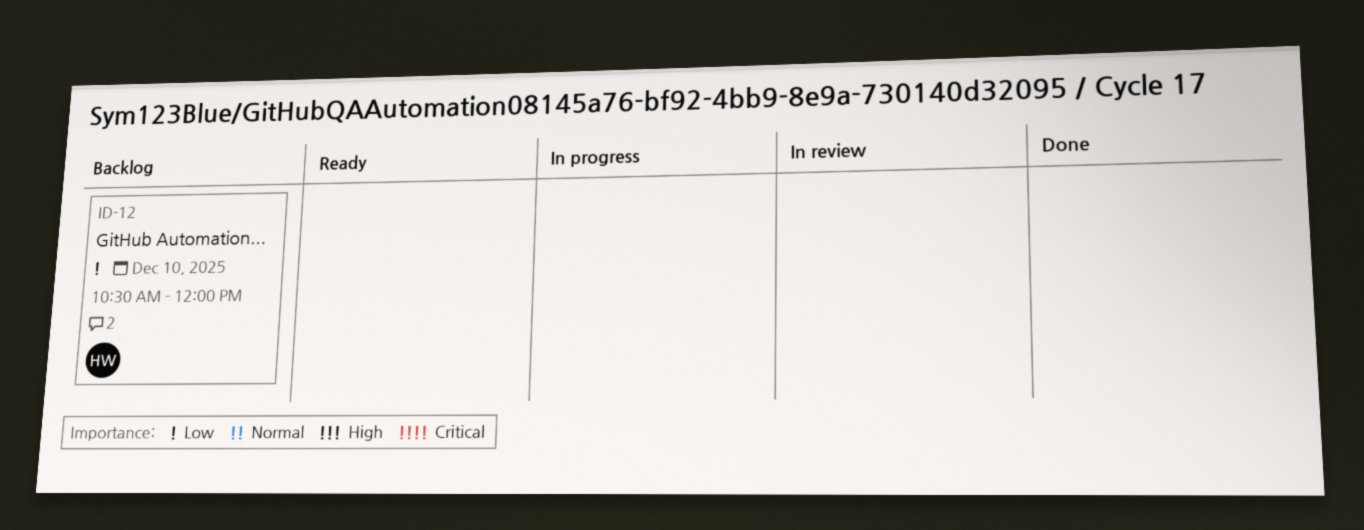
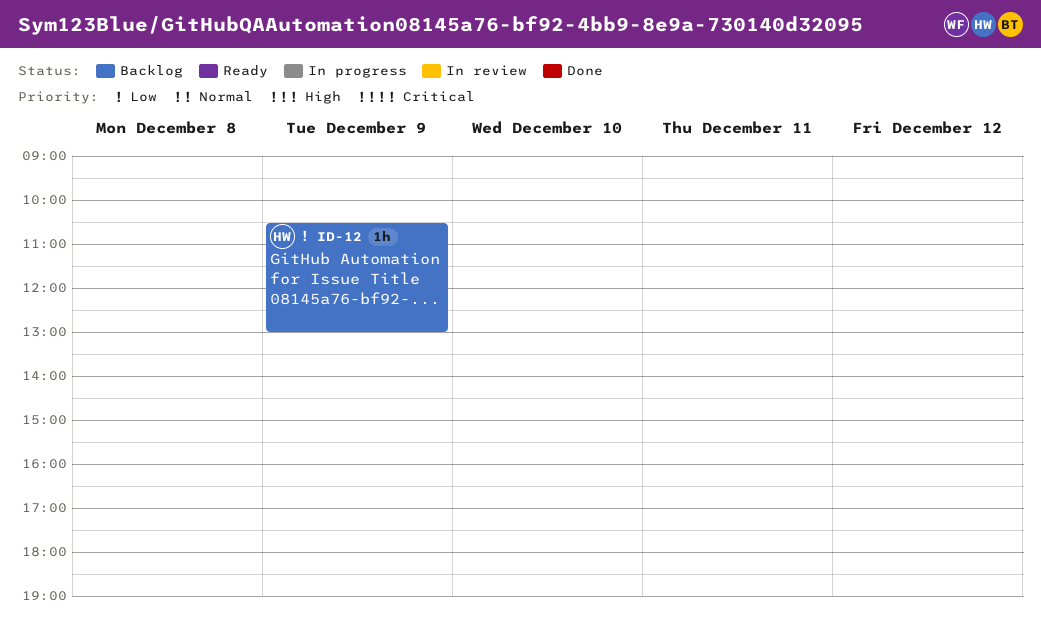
ID-12, day: Dec 10 -> Dec 9
ID-12, ends: 12:00 -> 13:00

